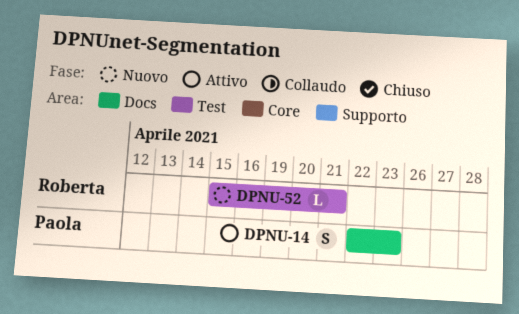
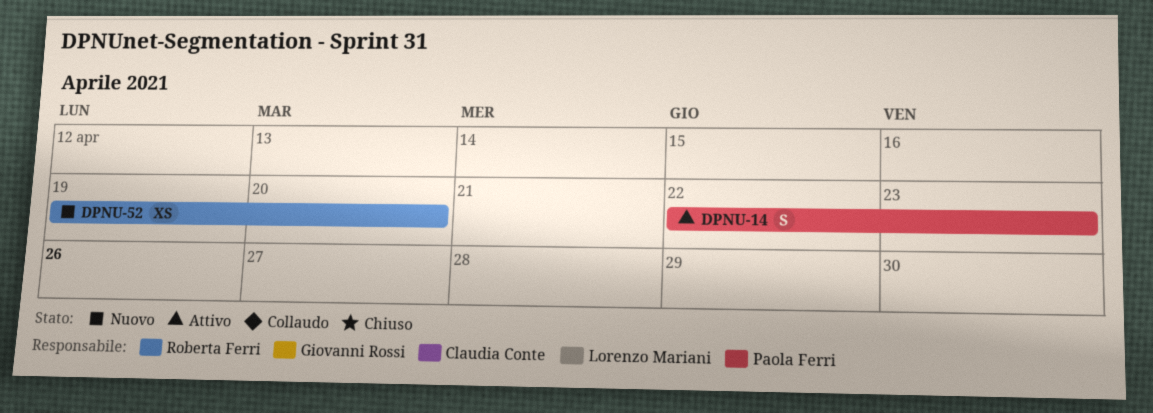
DPNU-52, estimate: L -> XS
DPNU-52, start: Apr 15 -> Apr 19
DPNU-52, due: Apr 21 -> Apr 20

